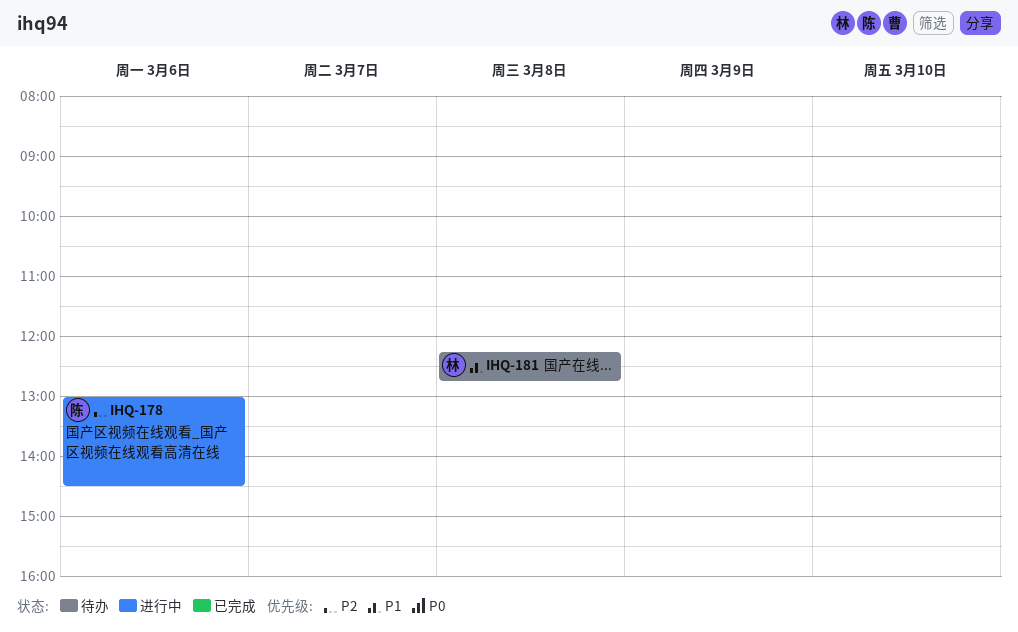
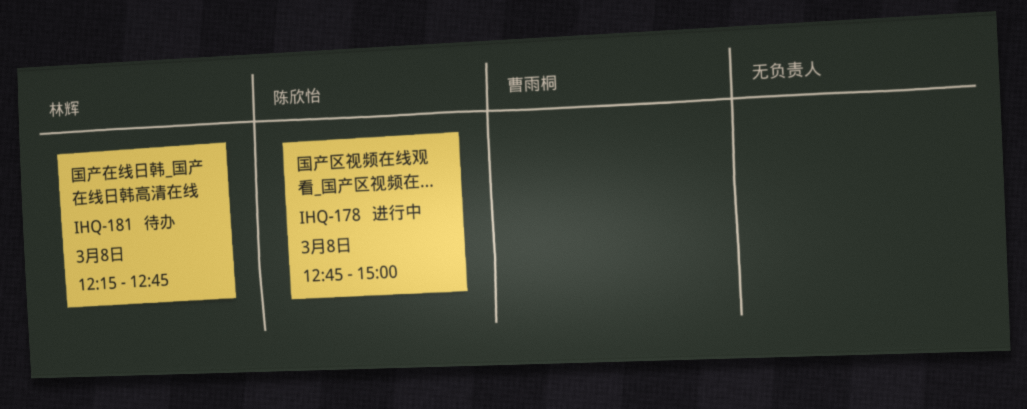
IHQ-178, day: Mar 6 -> Mar 8
IHQ-178, begins: 13:00 -> 12:45
IHQ-178, ends: 14:30 -> 15:00

